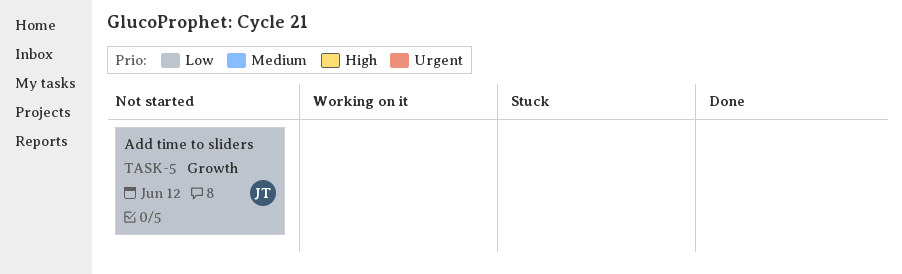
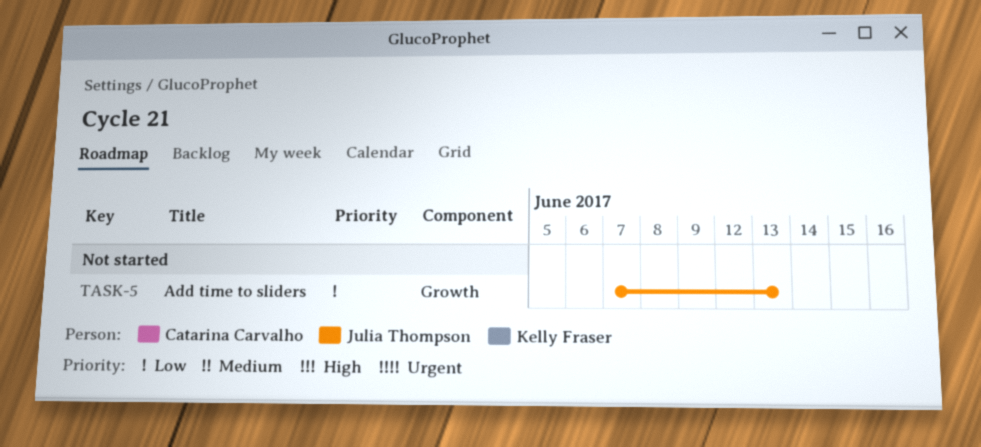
TASK-5, due: Jun 12 -> Jun 13

